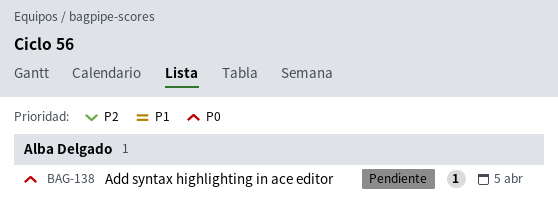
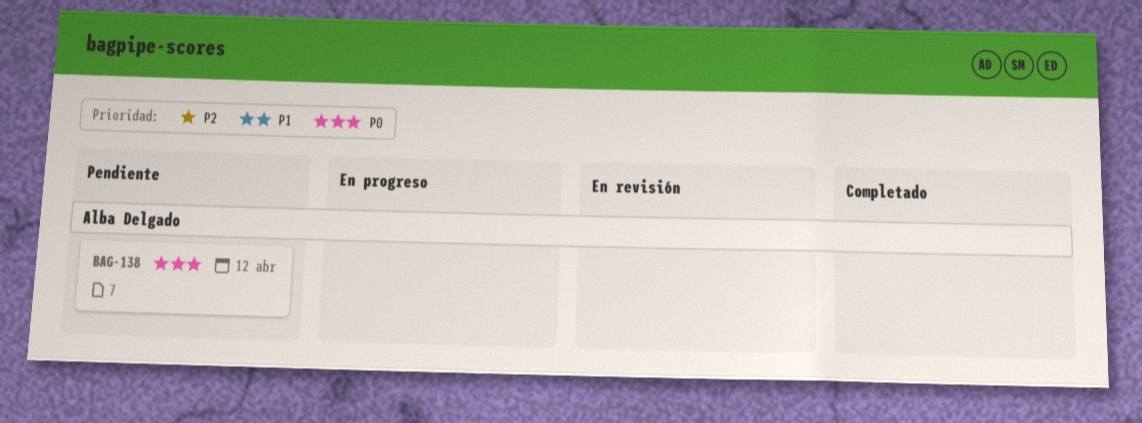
BAG-138, due: Apr 5 -> Apr 12

